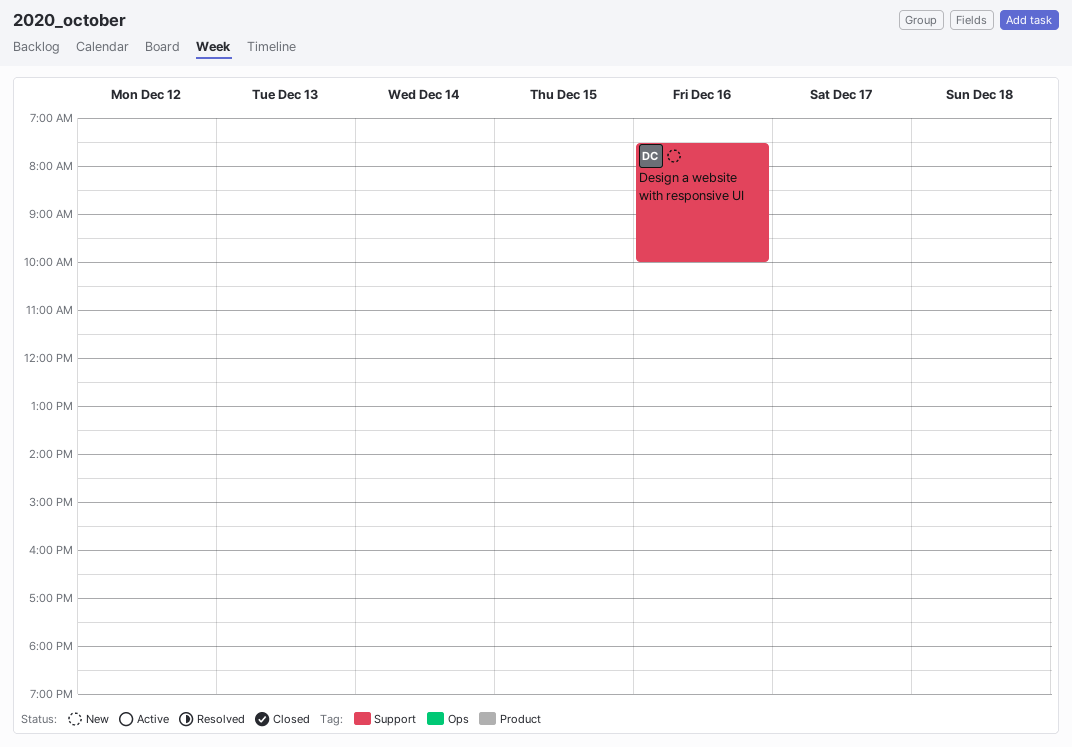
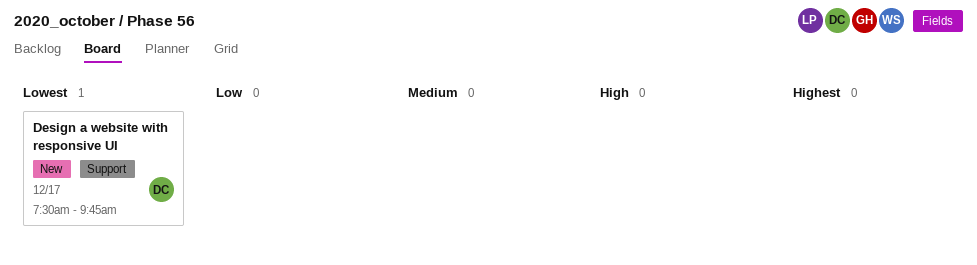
Design a website with responsive UI, day: Dec 16 -> Dec 17
Design a website with responsive UI, ends: 10:00 -> 09:45

